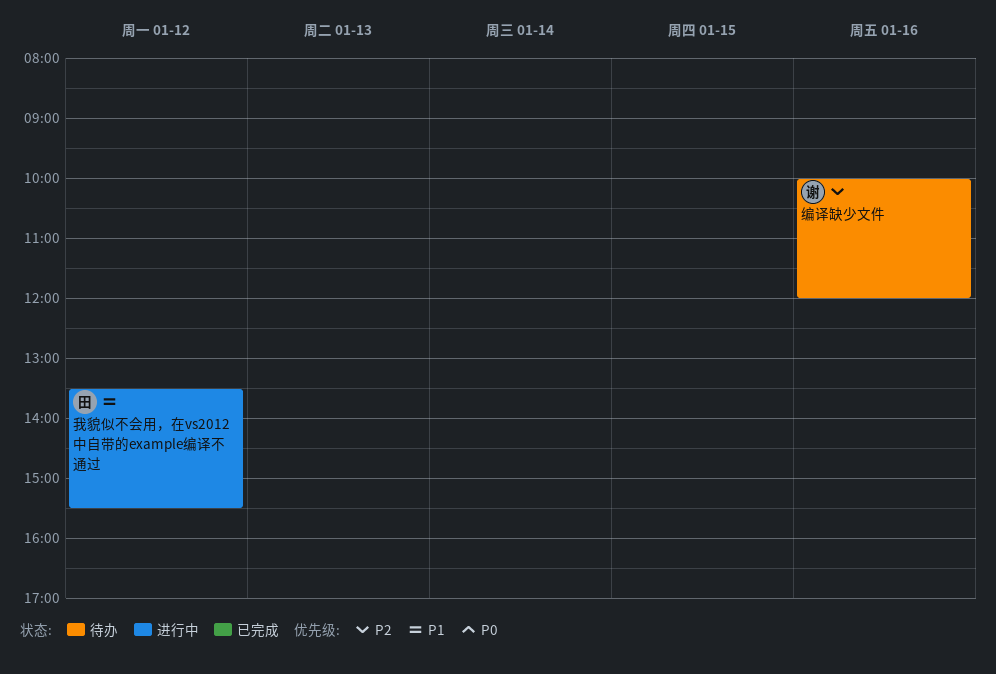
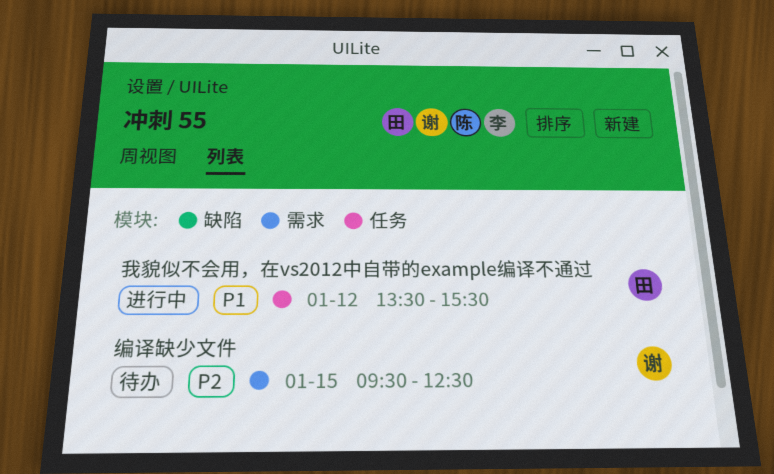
编译缺少文件, day: Jan 16 -> Jan 15
编译缺少文件, begins: 10:00 -> 09:30
编译缺少文件, ends: 12:00 -> 12:30

